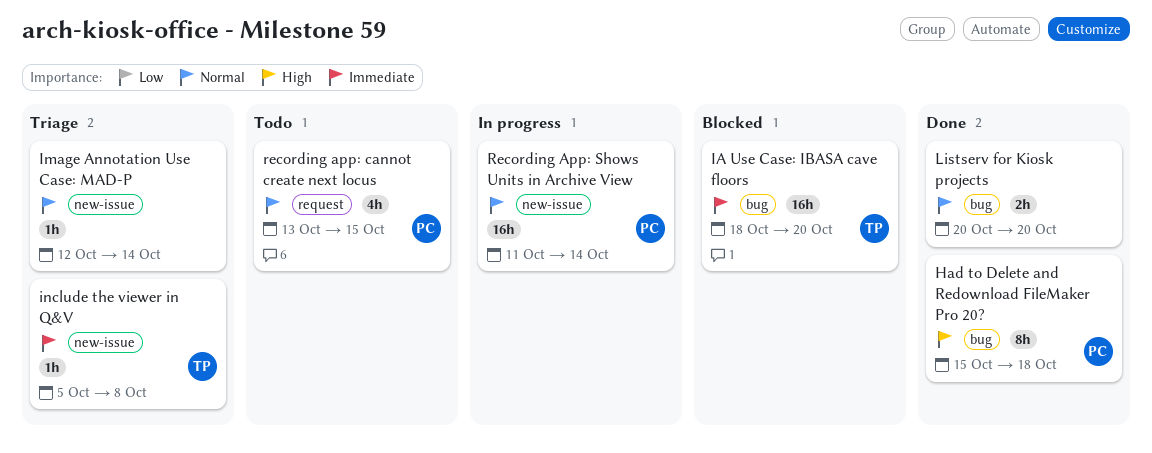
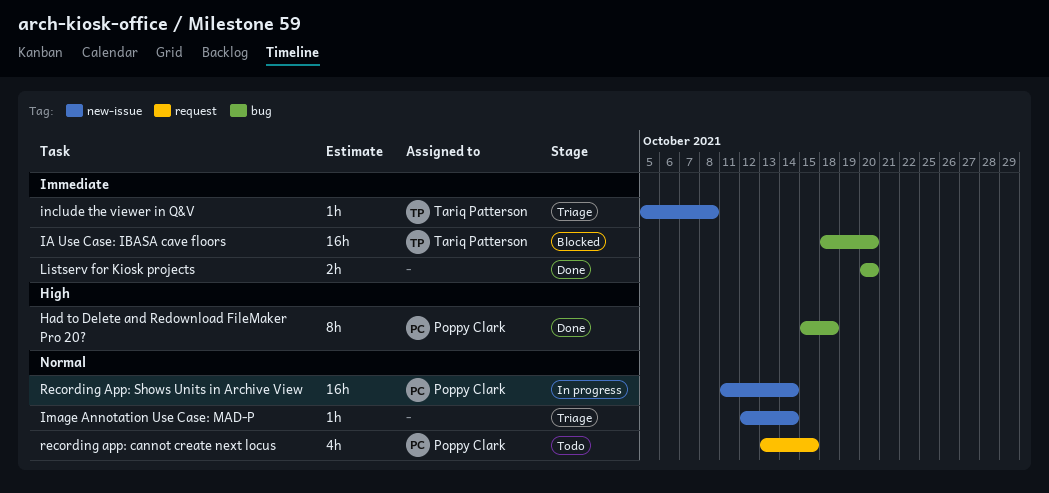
Listserv for Kiosk projects, priority: Normal -> Immediate

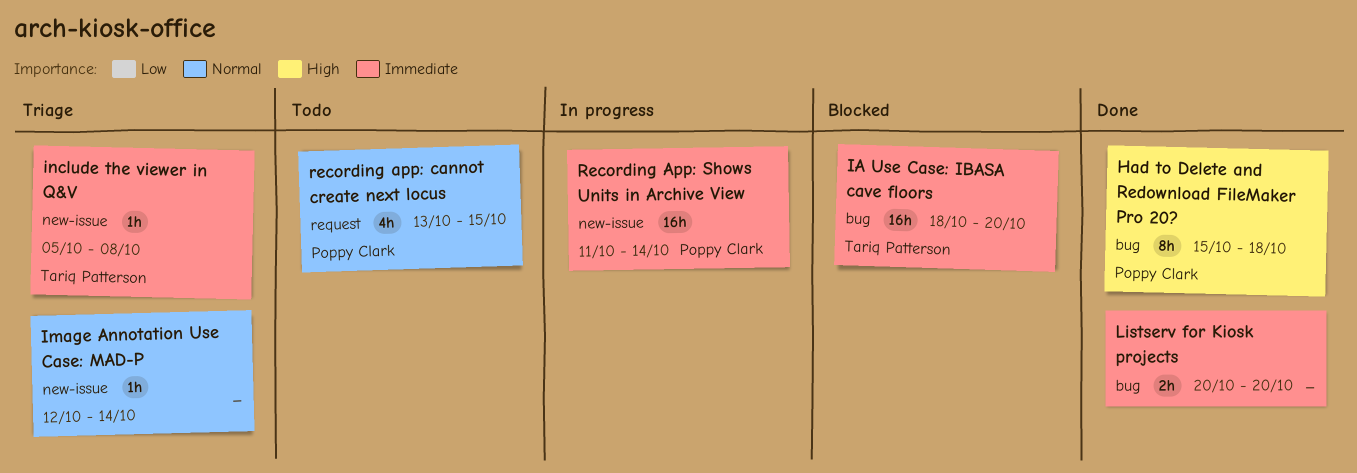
Recording App: Shows Units in Archive View, priority: Normal -> Immediate

